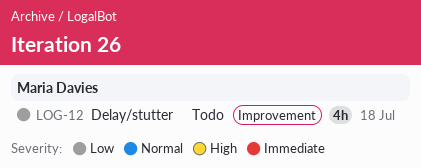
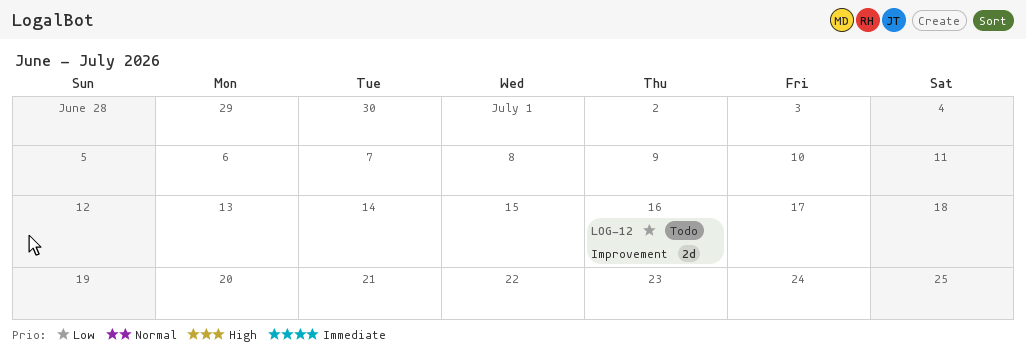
LOG-12, estimate: 4h -> 2d
LOG-12, due: Jul 18 -> Jul 16

